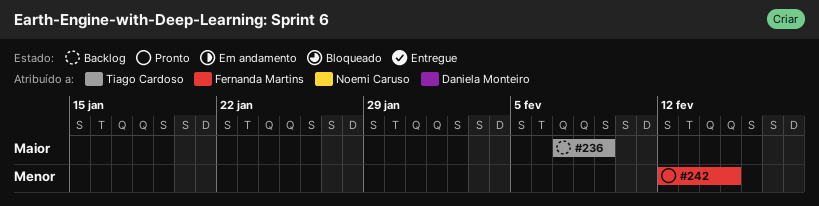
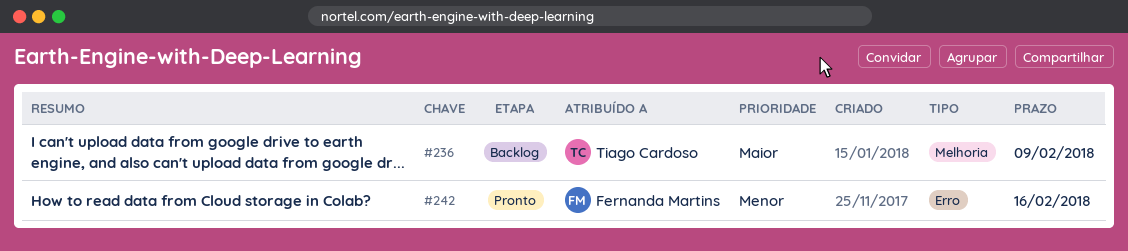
#242, due: Feb 15 -> Feb 16

